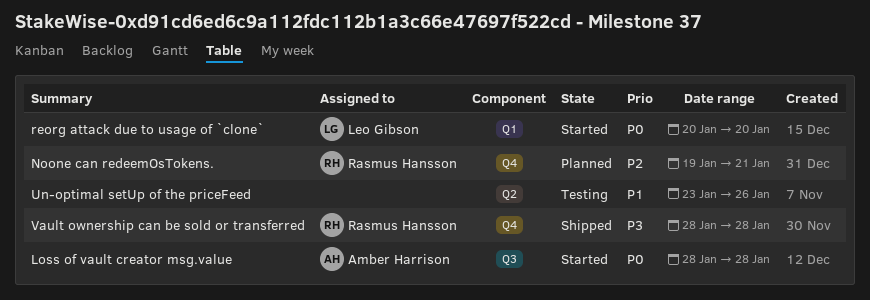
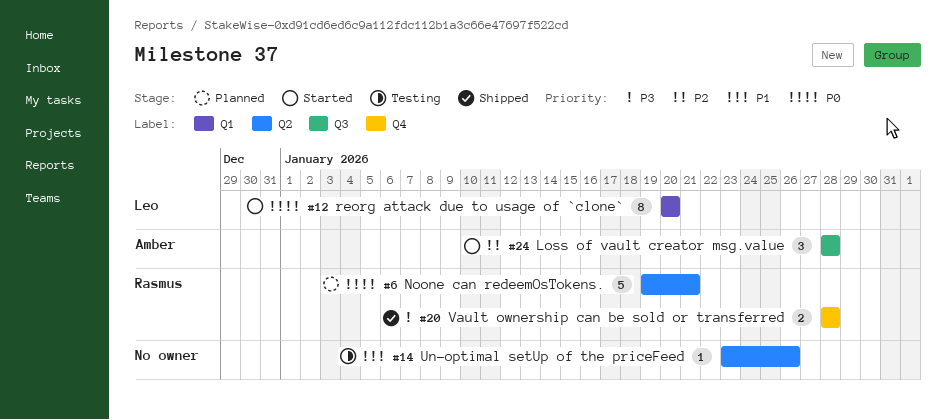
Loss of vault creator msg.value, priority: P0 -> P2
Noone can redeemOsTokens., priority: P2 -> P0
Noone can redeemOsTokens., label: Q4 -> Q2

